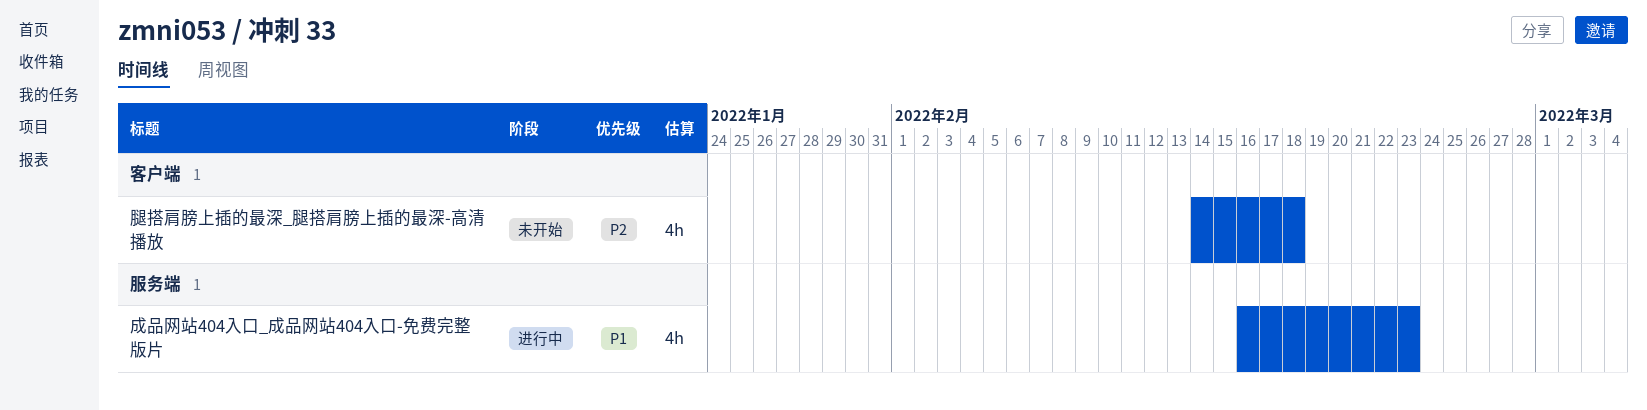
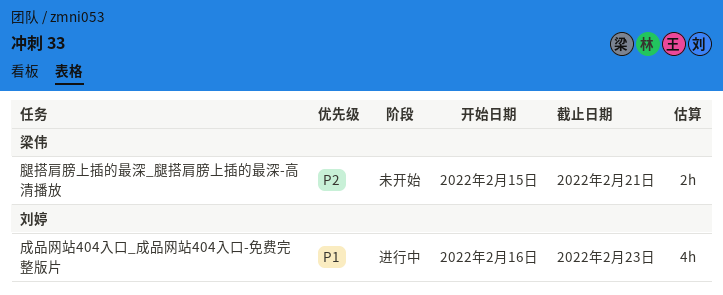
腿搭肩膀上插的最深_腿搭肩膀上插的最深-高清播放, estimate: 4h -> 2h
腿搭肩膀上插的最深_腿搭肩膀上插的最深-高清播放, start: Feb 14 -> Feb 15
腿搭肩膀上插的最深_腿搭肩膀上插的最深-高清播放, due: Feb 18 -> Feb 21

